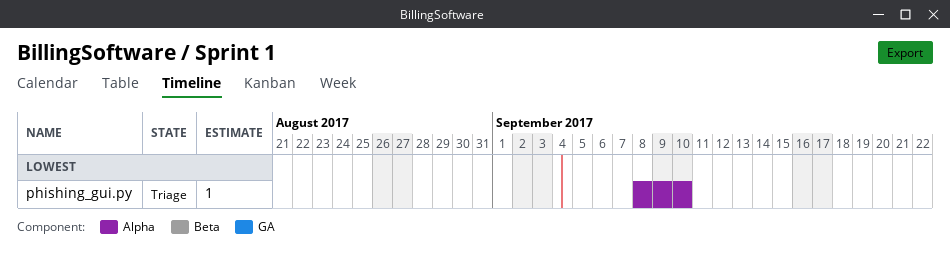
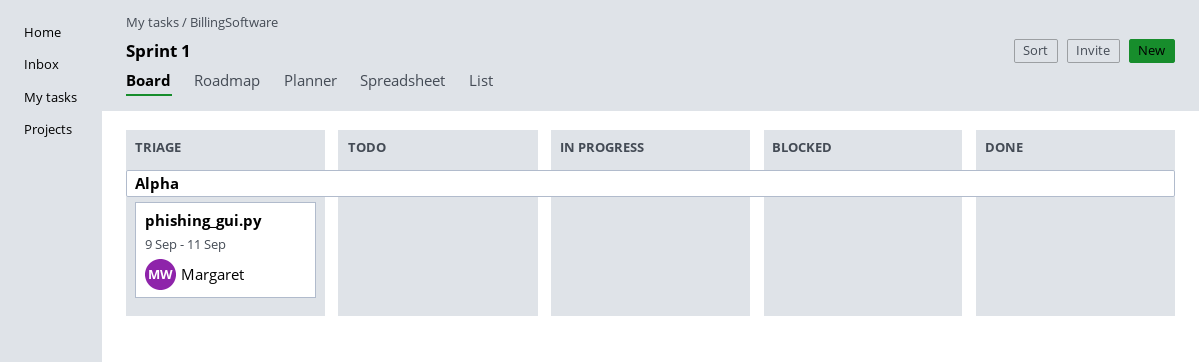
phishing_gui.py, start: Sep 8 -> Sep 9
phishing_gui.py, due: Sep 10 -> Sep 11

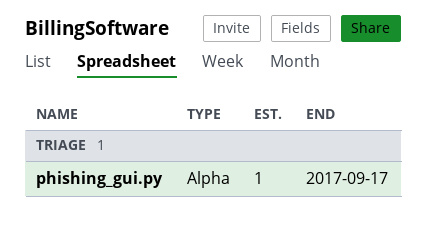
phishing_gui.py, due: Sep 11 -> Sep 17

